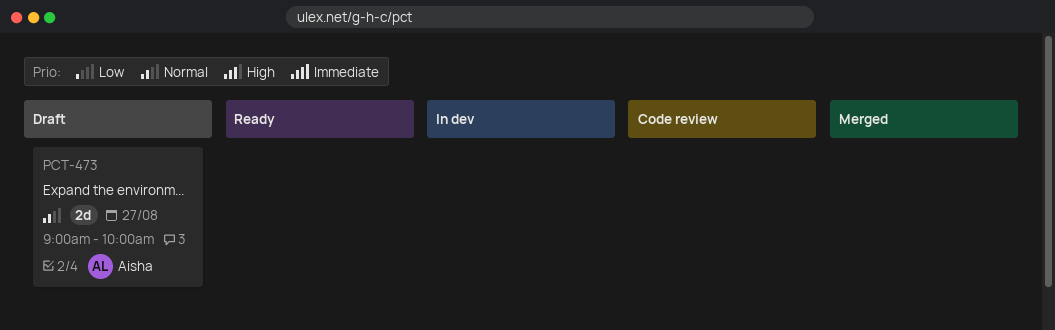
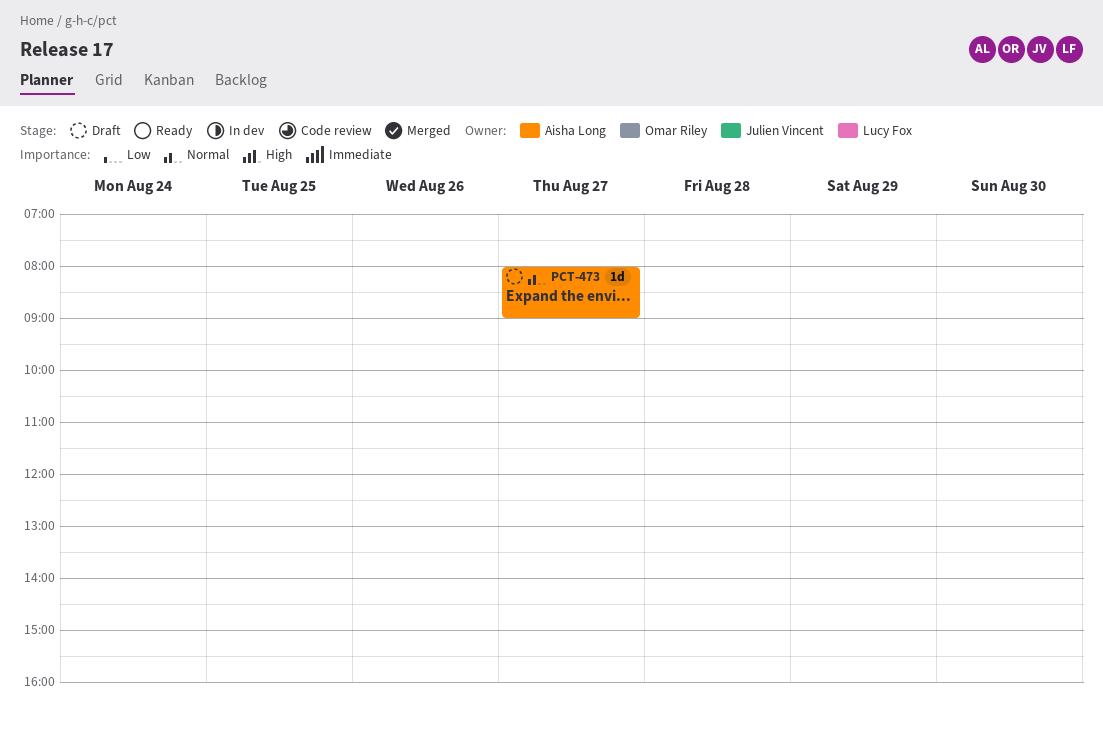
PCT-473, estimate: 2d -> 1d
PCT-473, begins: 09:00 -> 08:00
PCT-473, ends: 10:00 -> 09:00

